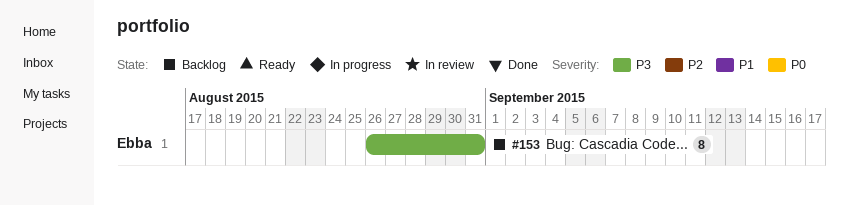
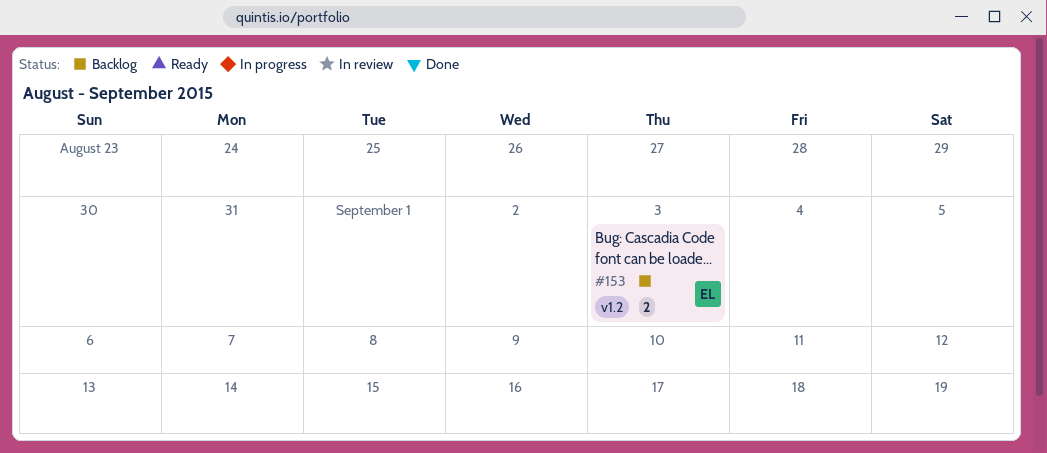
#153, estimate: 8 -> 2
#153, due: Aug 31 -> Sep 3

